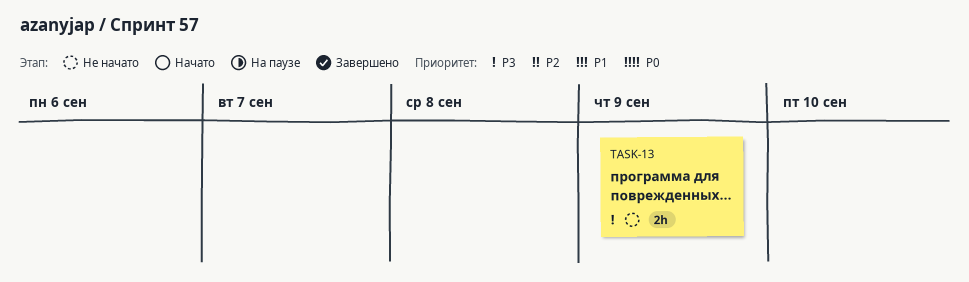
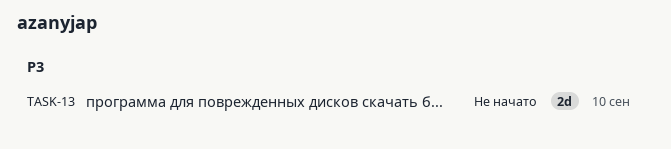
TASK-13, estimate: 2h -> 2d
TASK-13, due: Sep 9 -> Sep 10

